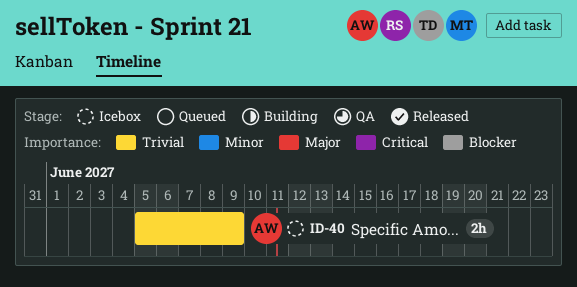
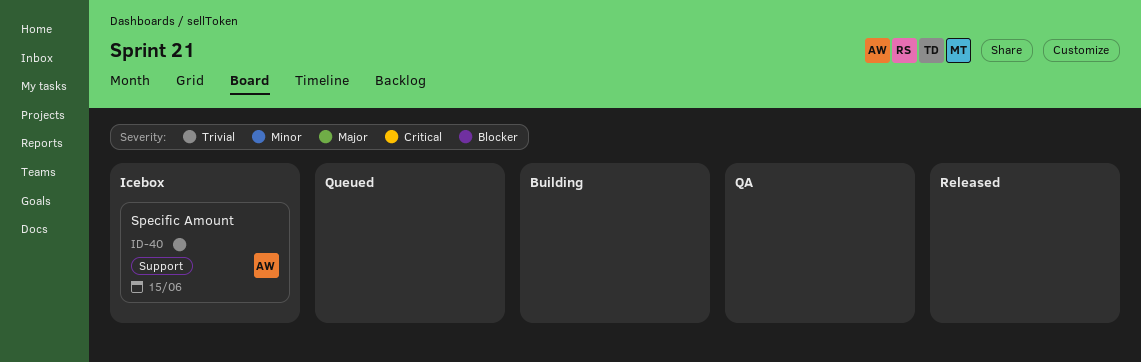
ID-40, due: Jun 9 -> Jun 15

